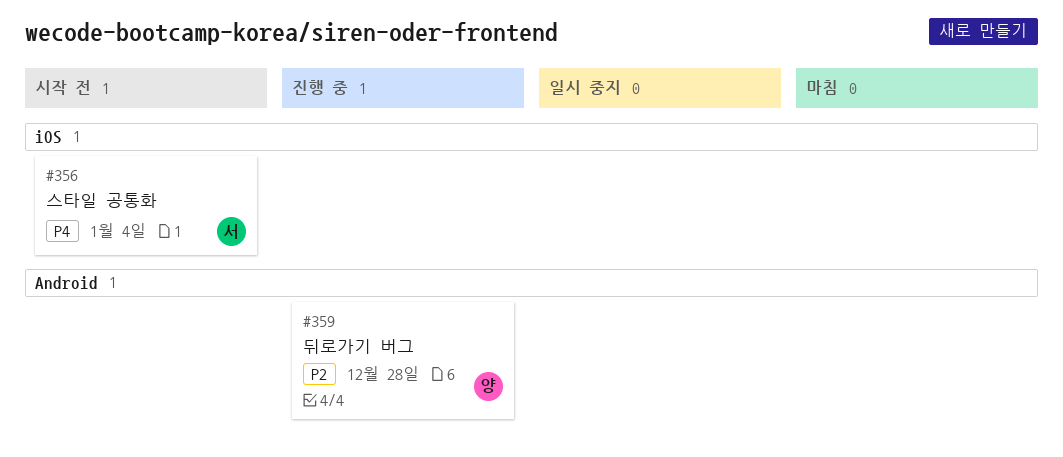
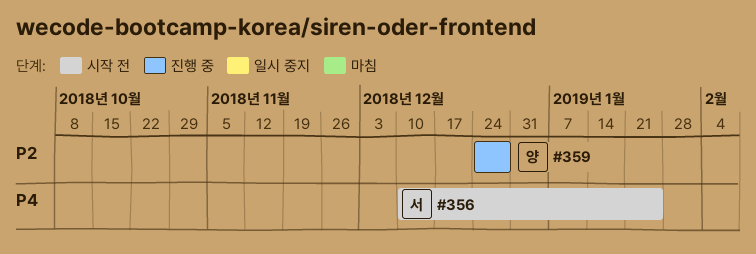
#356, due: Jan 4 -> Jan 25

